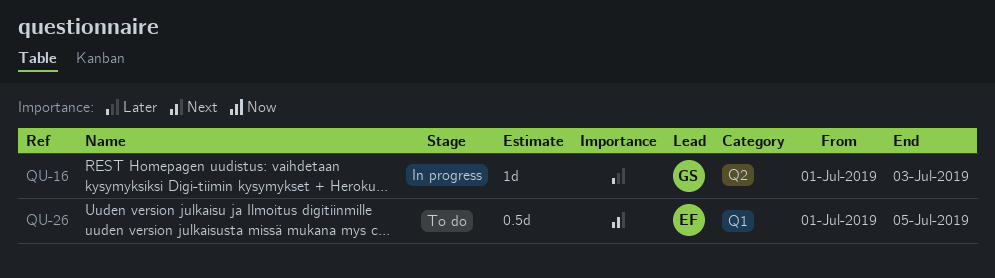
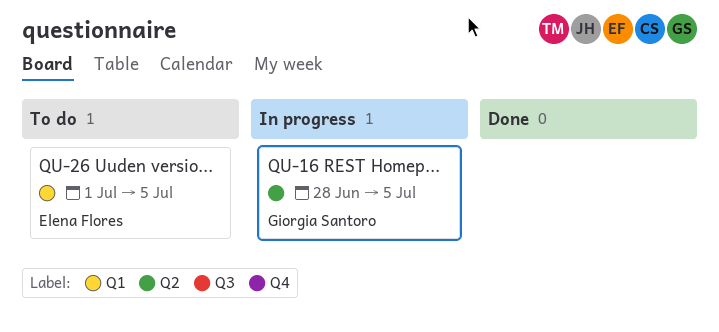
QU-16, start: Jul 1 -> Jun 28
QU-16, due: Jul 3 -> Jul 5

